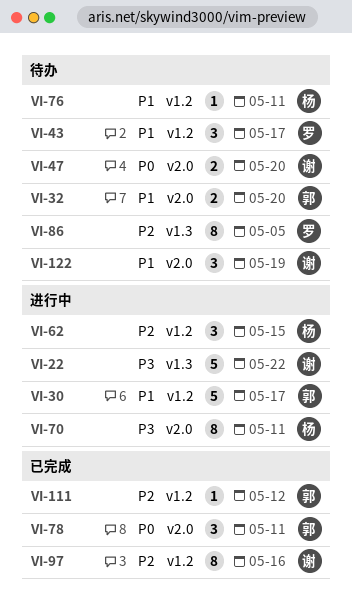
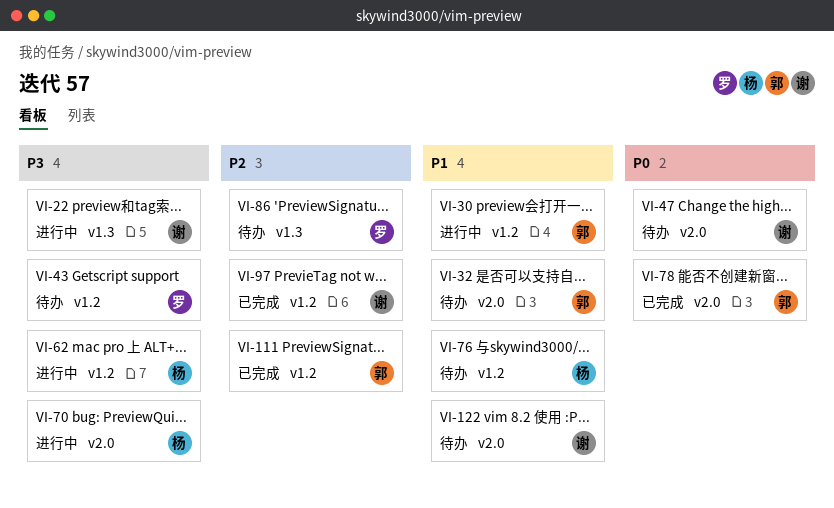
VI-43, priority: P1 -> P3
VI-62, priority: P2 -> P3

